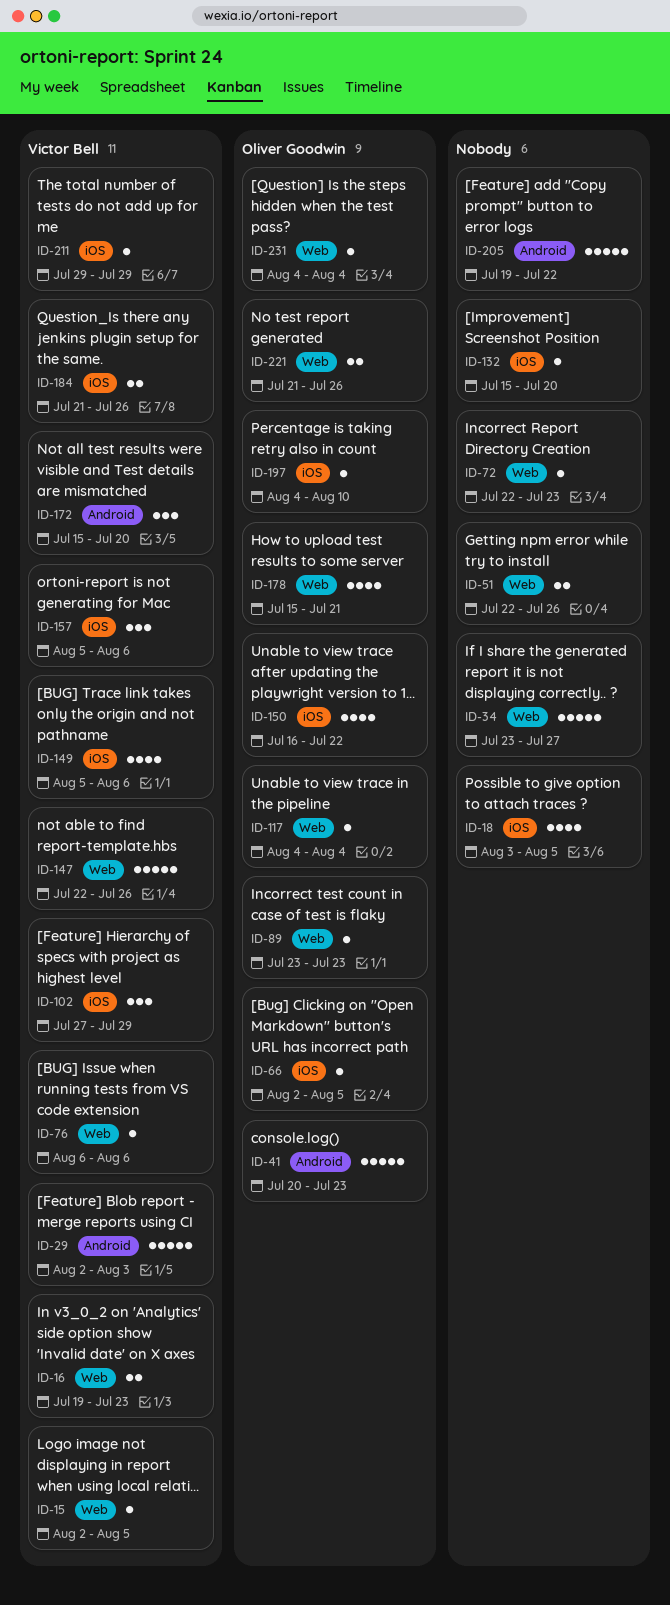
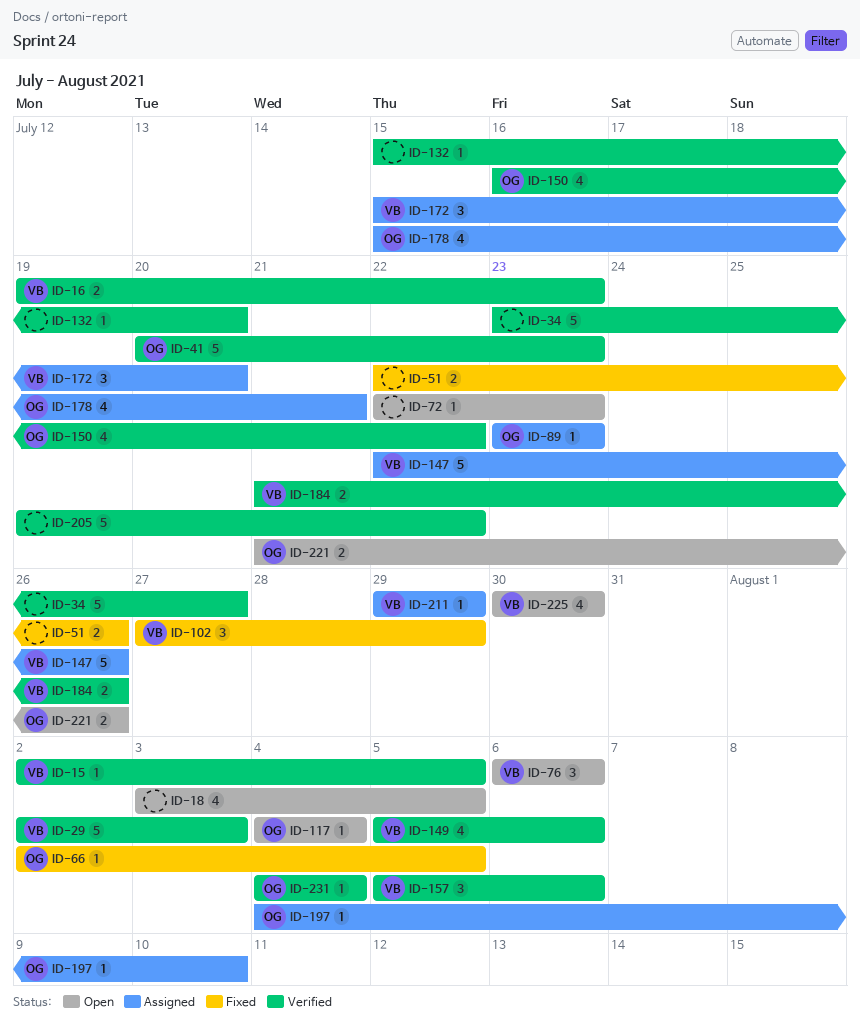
ID-76, estimate: 1 -> 3
ID-225: none -> present

